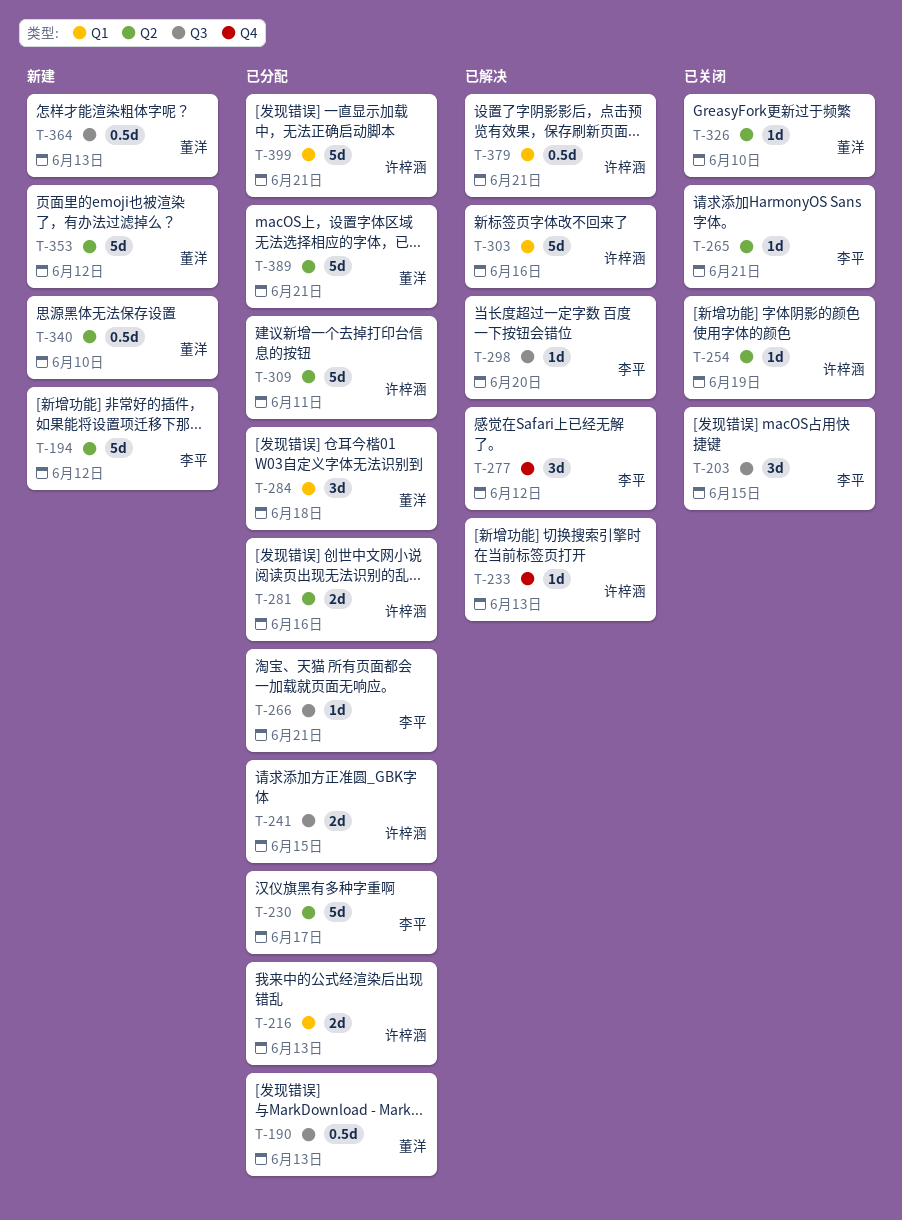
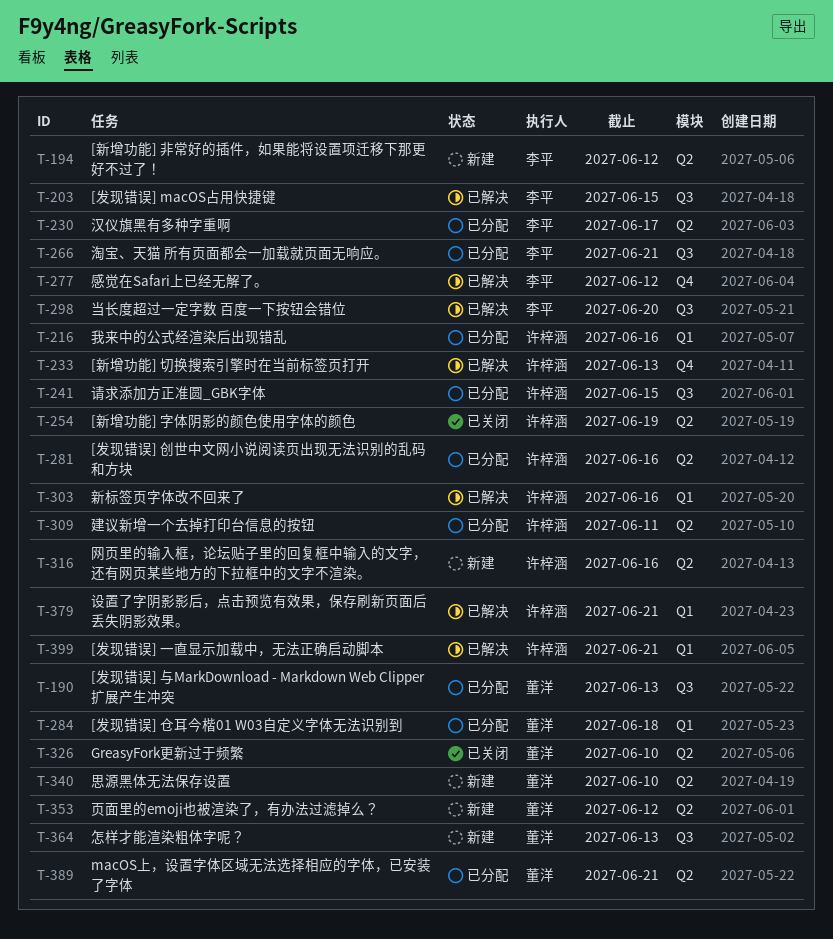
T-203, status: 已关闭 -> 已解决
T-216, due: Jun 13 -> Jun 16
T-265: present -> none
T-316: none -> present
T-399, status: 已分配 -> 已解决

